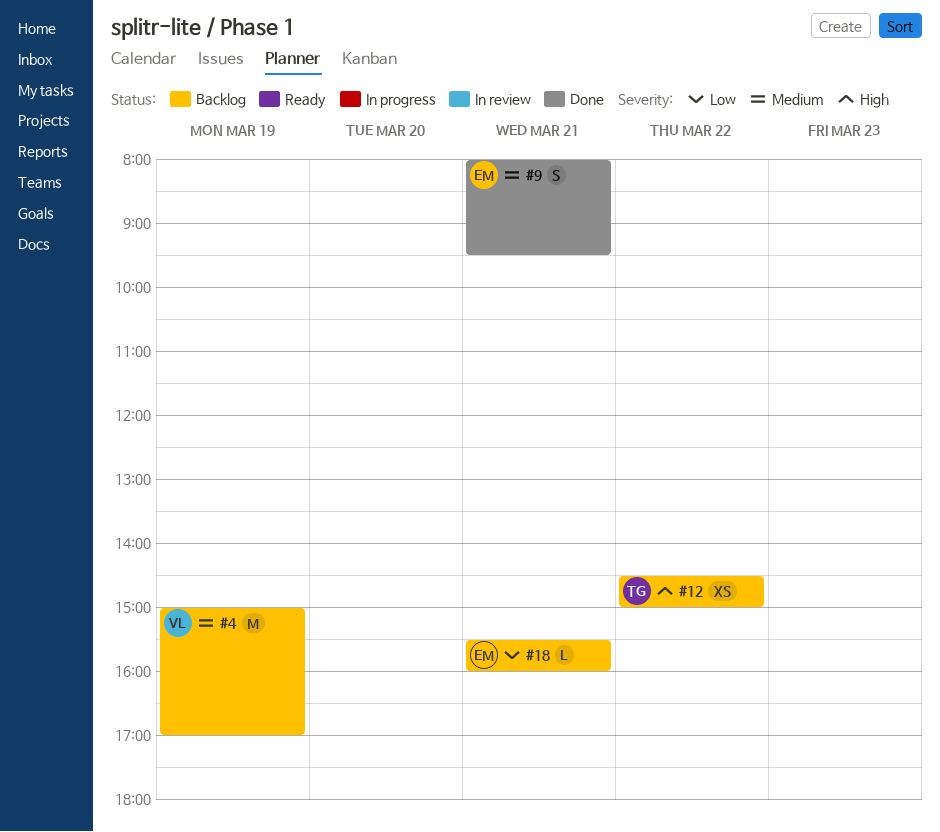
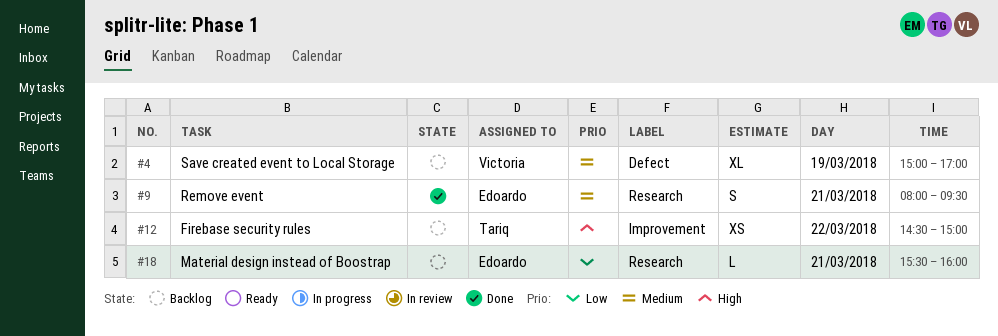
#4, estimate: M -> XL

